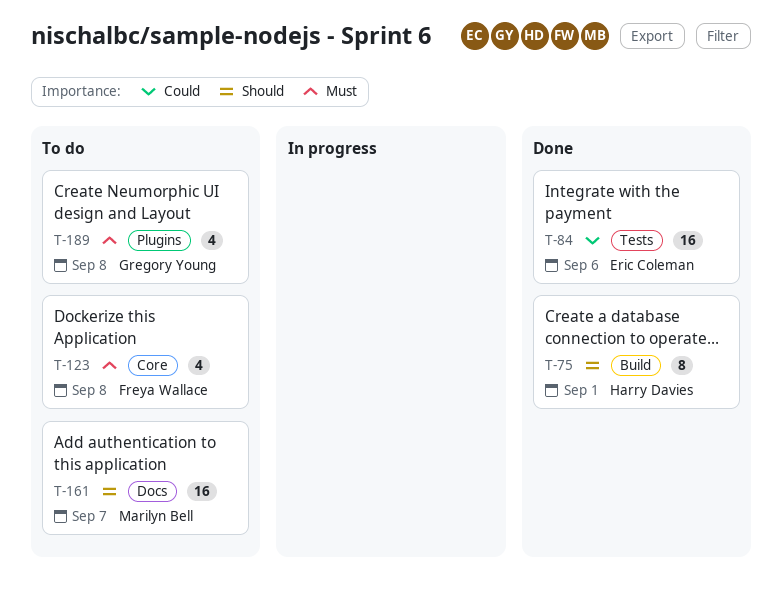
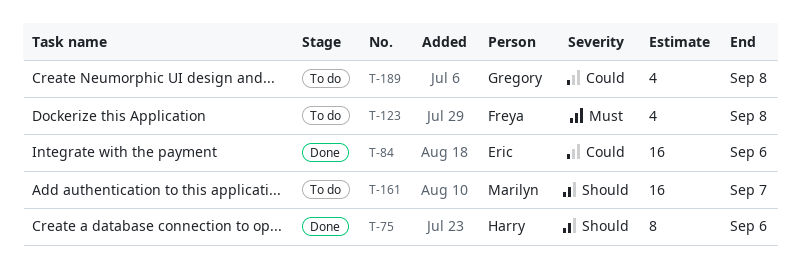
T-75, due: Sep 1 -> Sep 6
T-189, priority: Must -> Could

